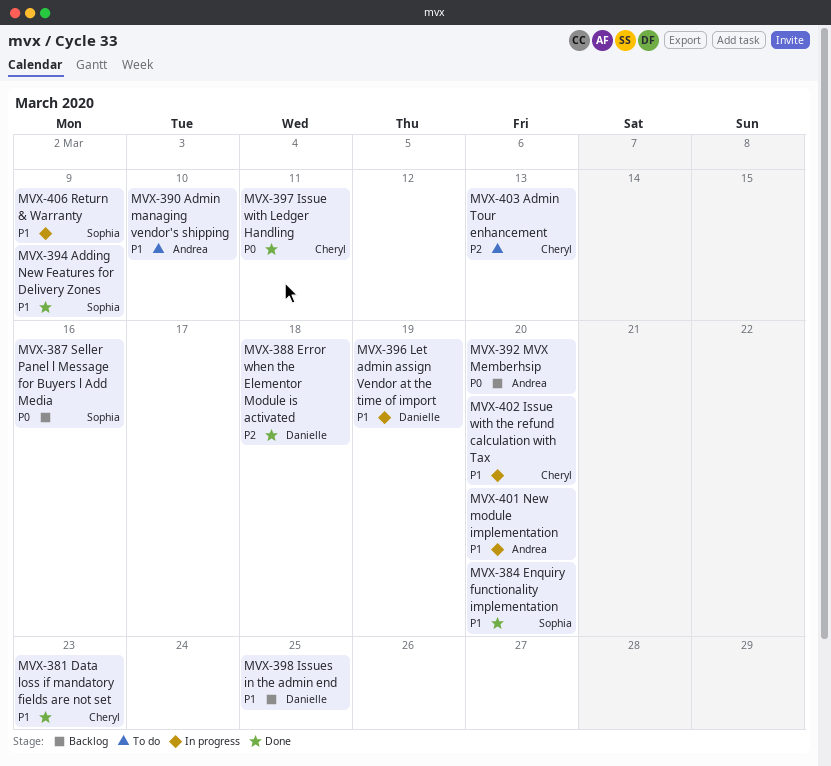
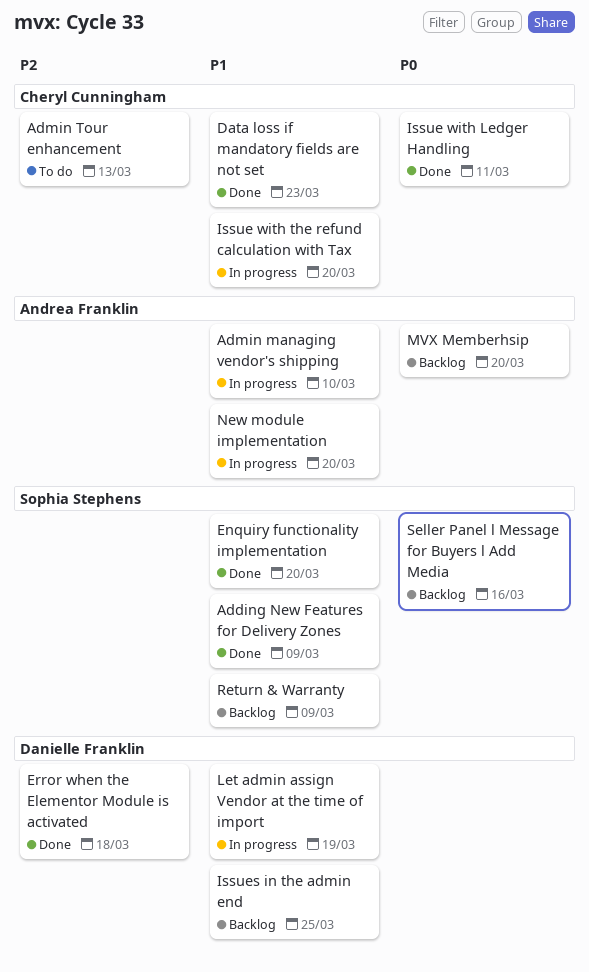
Admin managing vendor's shipping, status: To do -> In progress
Return & Warranty, status: In progress -> Backlog

